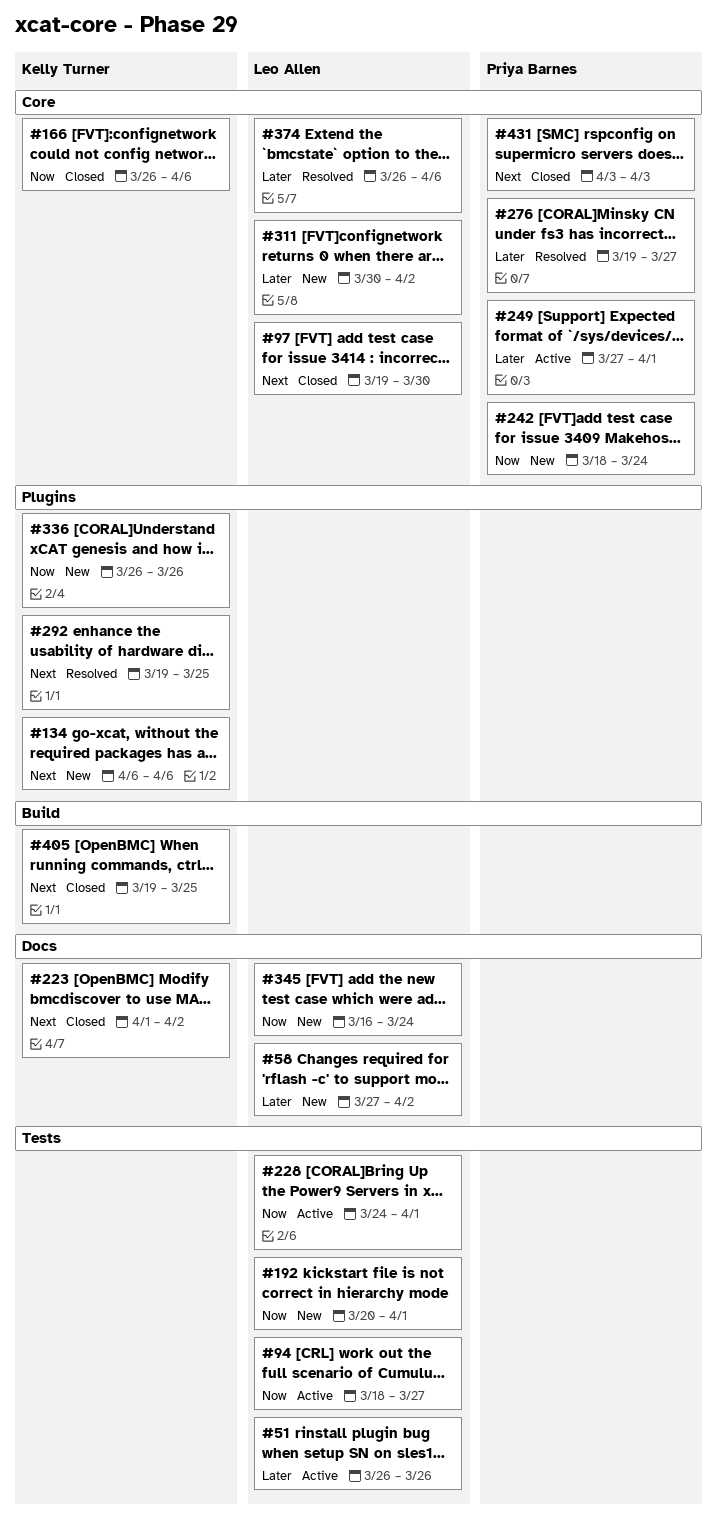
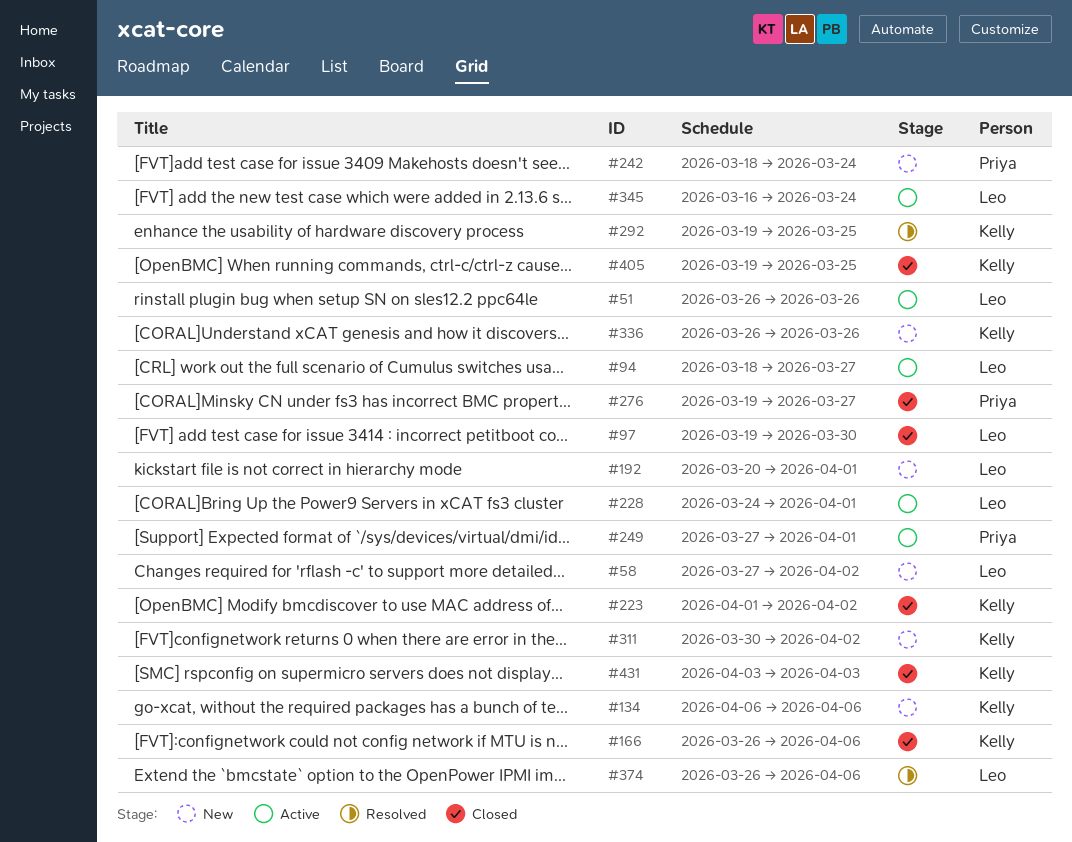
#276, status: Resolved -> Closed
#311, owner: Leo Allen -> Kelly Turner
#345, status: New -> Active
#431, owner: Priya Barnes -> Kelly Turner

